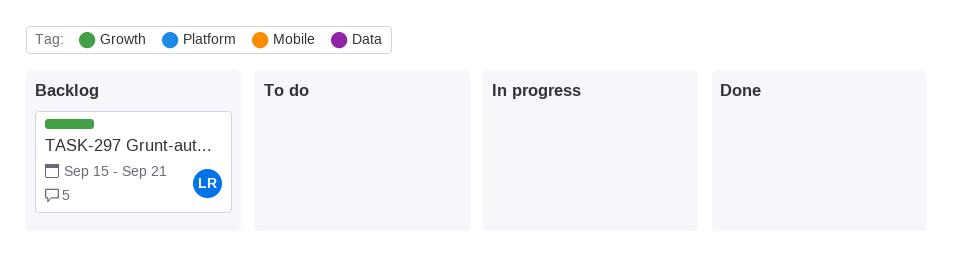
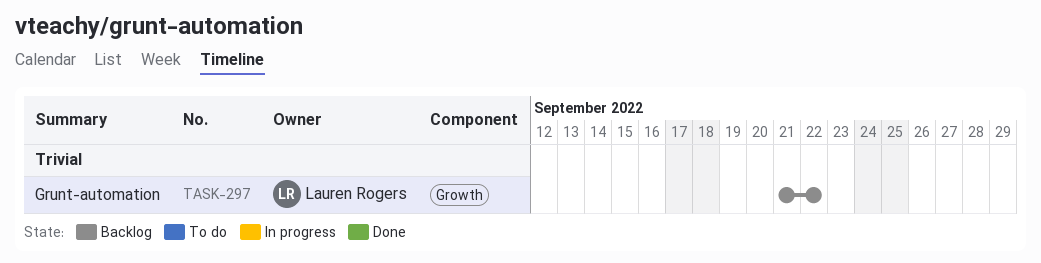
TASK-297, start: Sep 15 -> Sep 21
TASK-297, due: Sep 21 -> Sep 22

